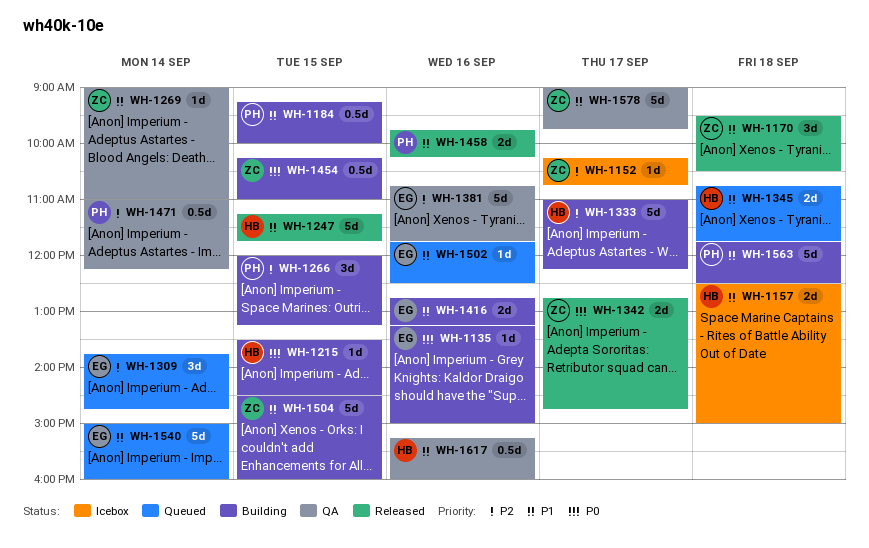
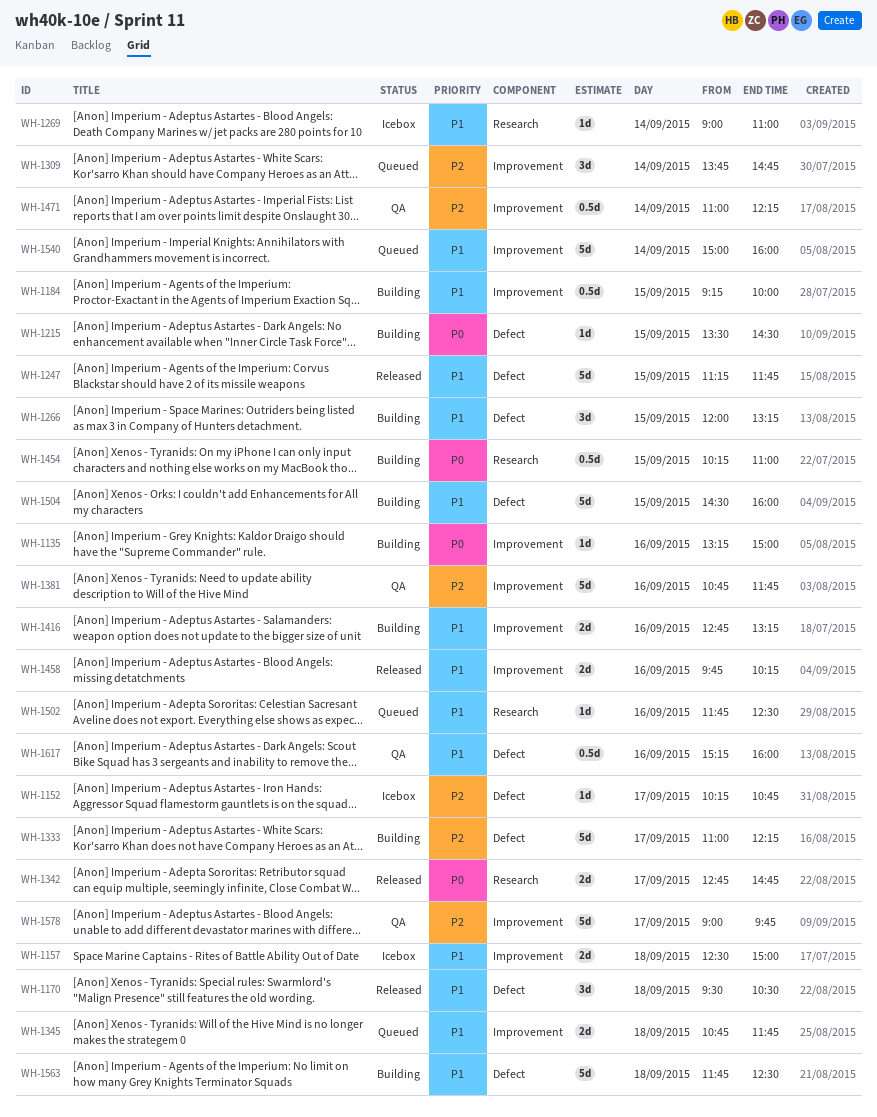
WH-1266, priority: P2 -> P1
WH-1269, status: QA -> Icebox
WH-1578, priority: P1 -> P2

